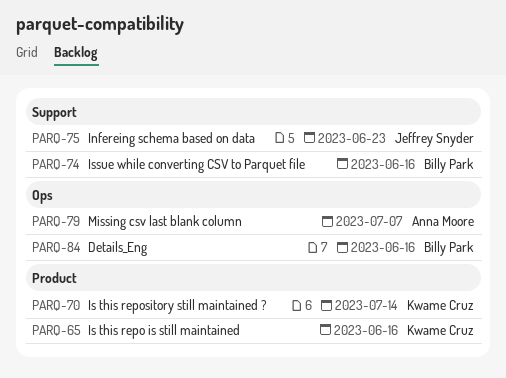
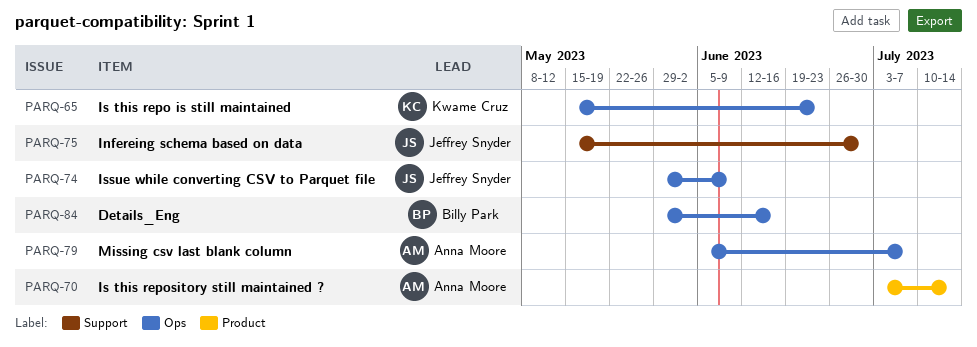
PARQ-65, label: Product -> Ops
PARQ-65, due: Jun 16 -> Jun 23
PARQ-70, owner: Kwame Cruz -> Anna Moore
PARQ-74, owner: Billy Park -> Jeffrey Snyder
PARQ-74, label: Support -> Ops
PARQ-74, due: Jun 16 -> Jun 9
PARQ-75, due: Jun 23 -> Jun 30

